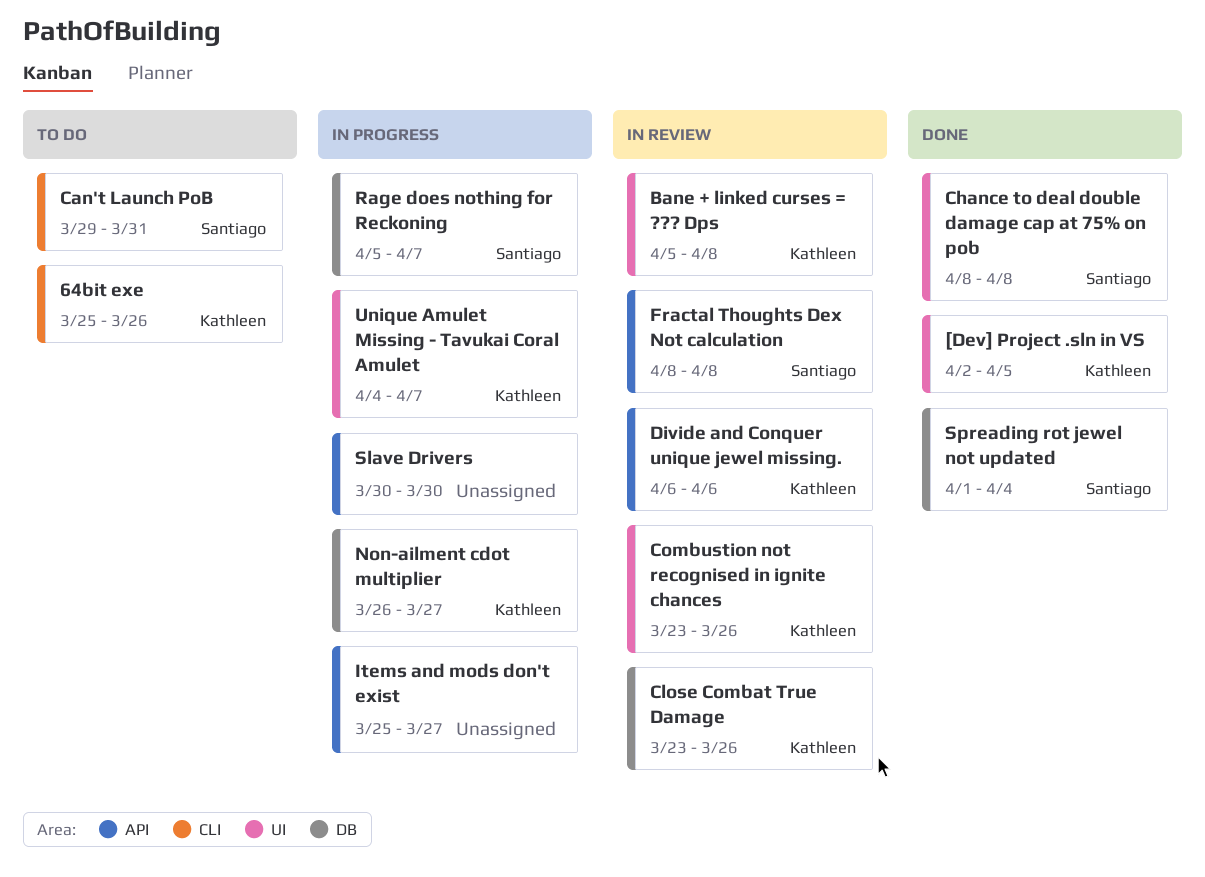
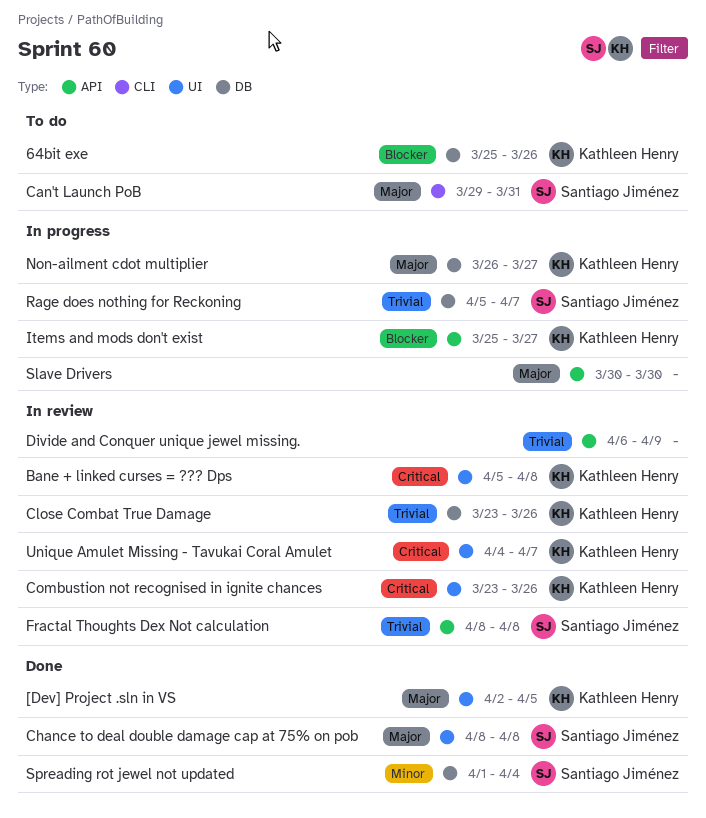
64bit exe, label: CLI -> DB
Divide and Conquer unique jewel missing., owner: Kathleen Henry -> none
Divide and Conquer unique jewel missing., due: Apr 6 -> Apr 9
Items and mods don't exist, owner: none -> Kathleen Henry
Unique Amulet Missing - Tavukai Coral Amulet, status: In progress -> In review

